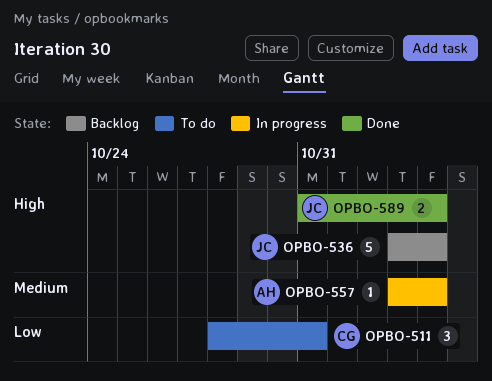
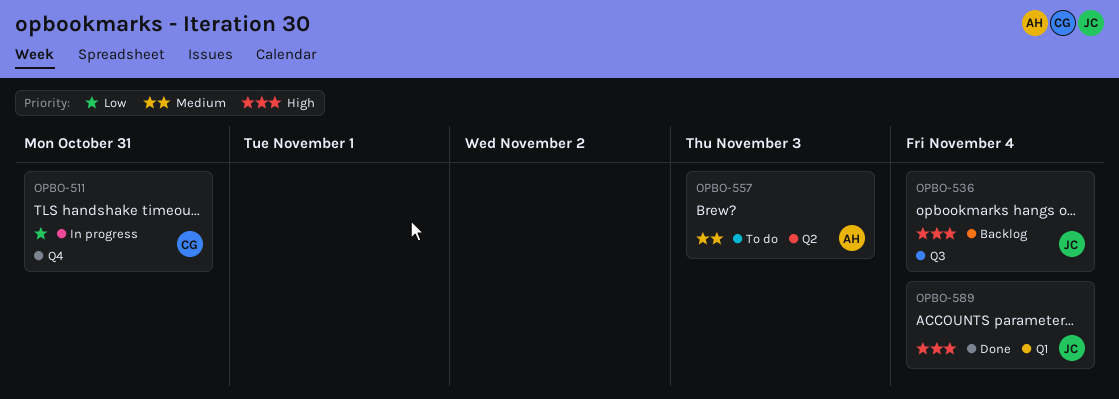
OPBO-511, status: To do -> In progress
OPBO-557, status: In progress -> To do
OPBO-557, due: Nov 4 -> Nov 3

